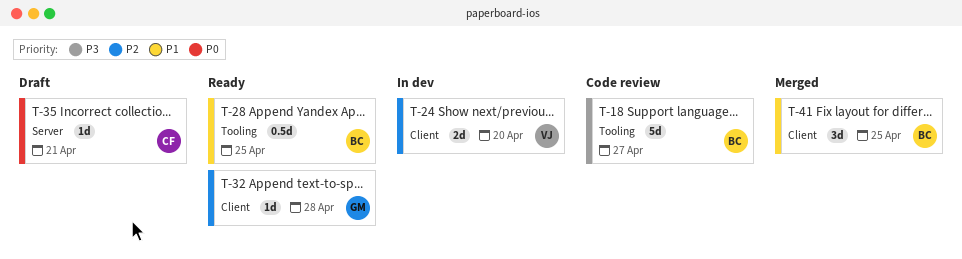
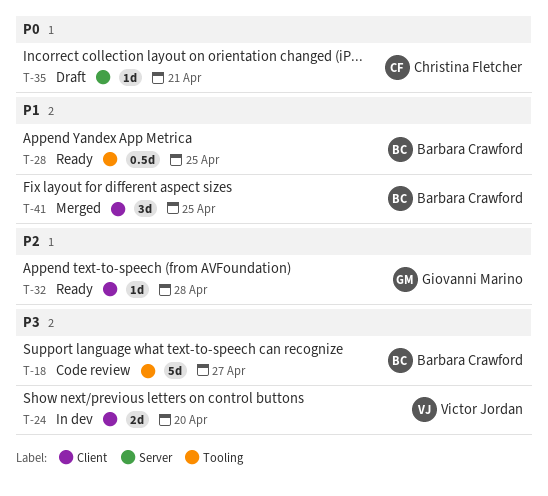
T-24, priority: P2 -> P3

